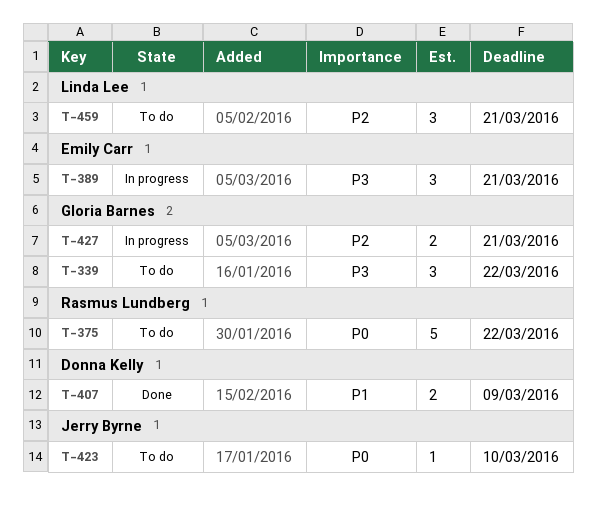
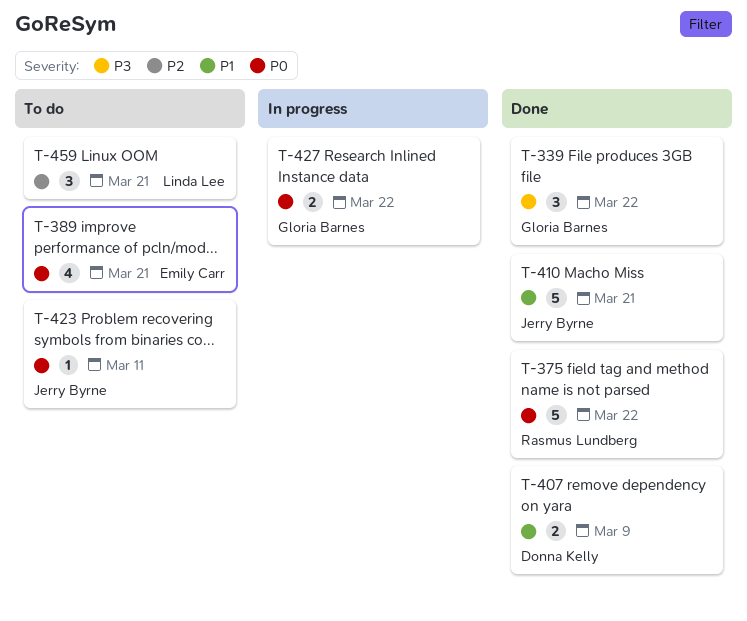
T-339, status: To do -> Done
T-375, status: To do -> Done
T-389, status: In progress -> To do
T-389, priority: P3 -> P0
T-389, estimate: 3 -> 4
T-410: none -> present
T-423, due: Mar 10 -> Mar 11
T-427, priority: P2 -> P0
T-427, due: Mar 21 -> Mar 22

